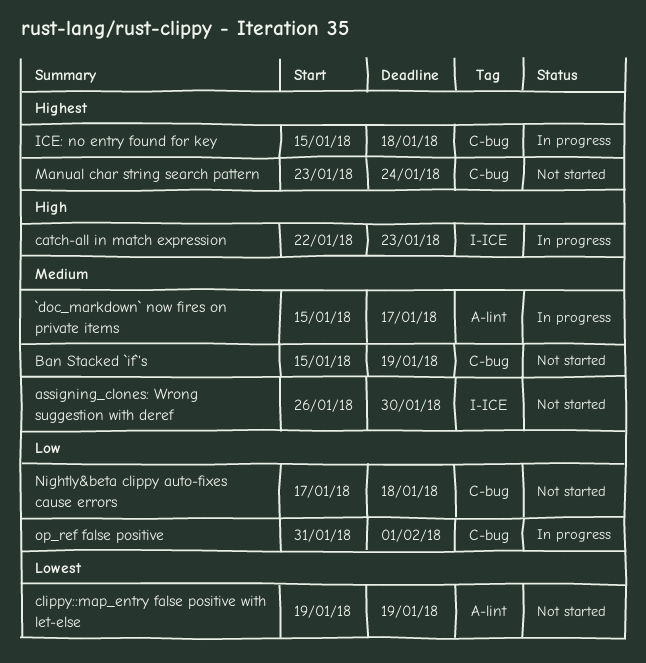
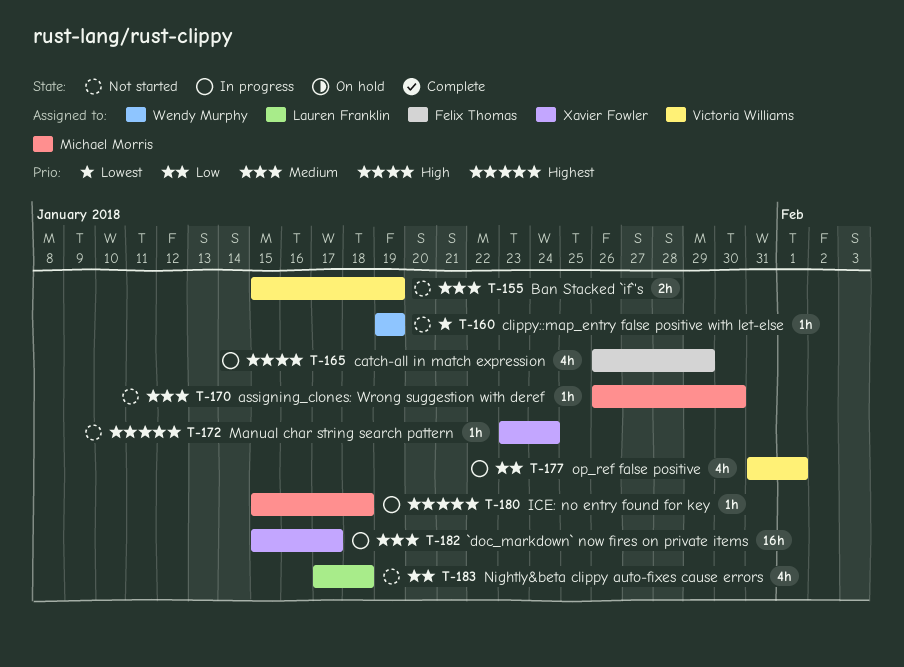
catch-all in match expression, start: Jan 22 -> Jan 26
catch-all in match expression, due: Jan 23 -> Jan 29

